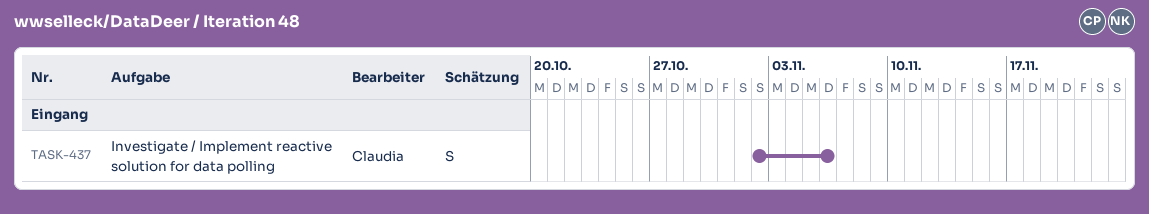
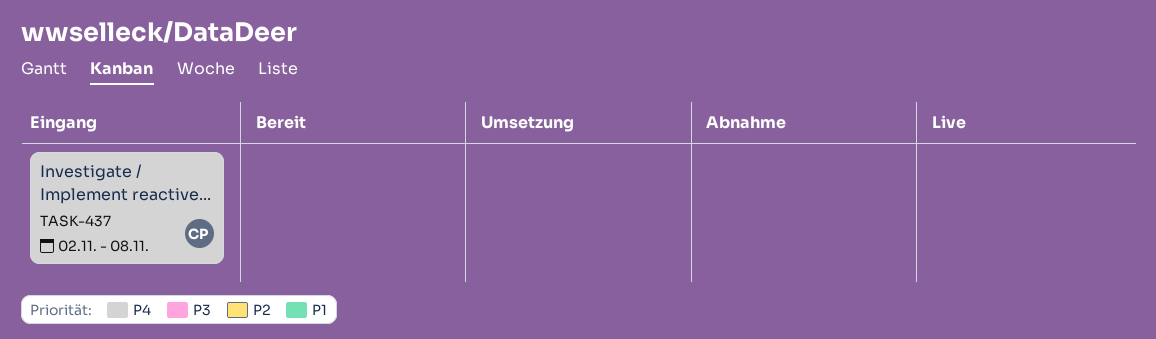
TASK-437, due: Nov 6 -> Nov 8

